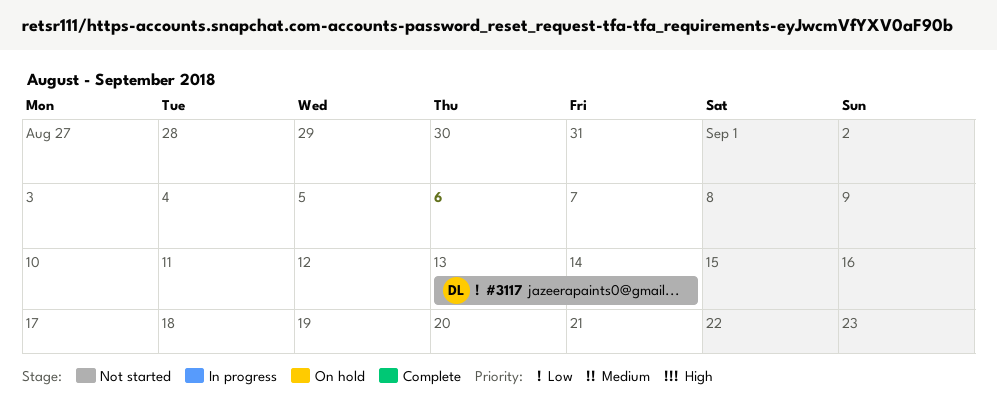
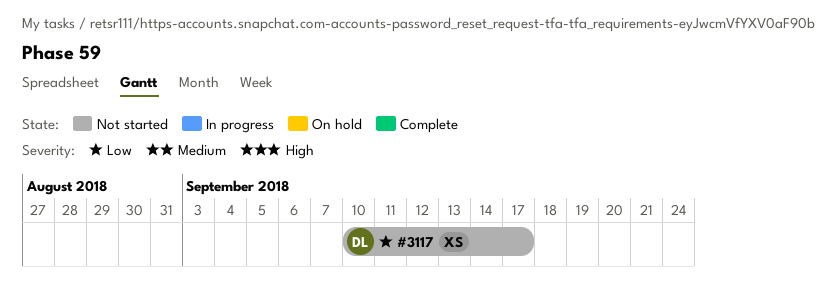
#3117, start: Sep 13 -> Sep 10
#3117, due: Sep 14 -> Sep 17

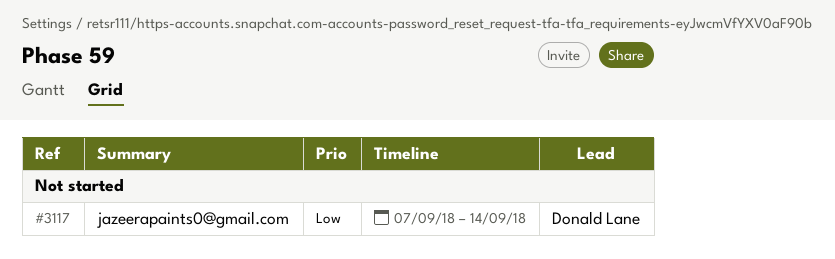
#3117, start: Sep 10 -> Sep 7
#3117, due: Sep 17 -> Sep 14

